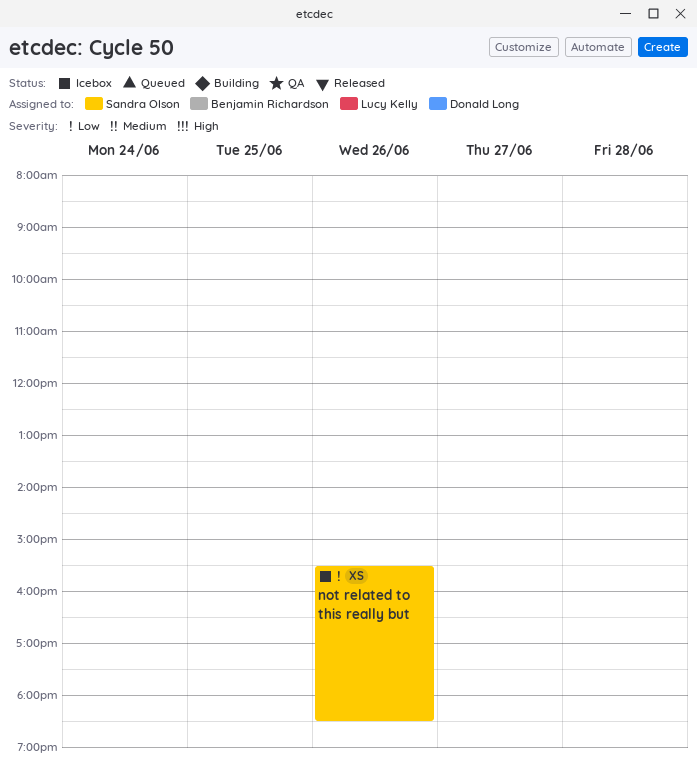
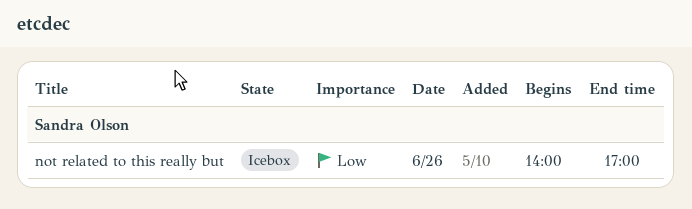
not related to this really but, begins: 15:30 -> 14:00
not related to this really but, ends: 18:30 -> 17:00

